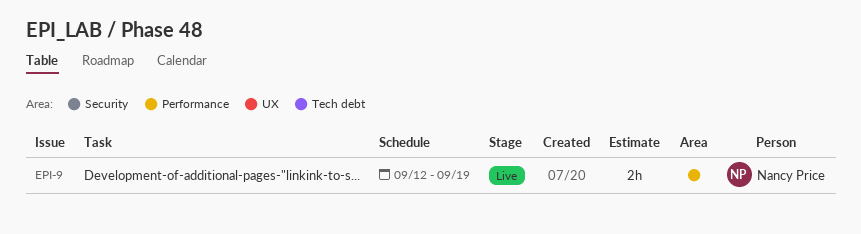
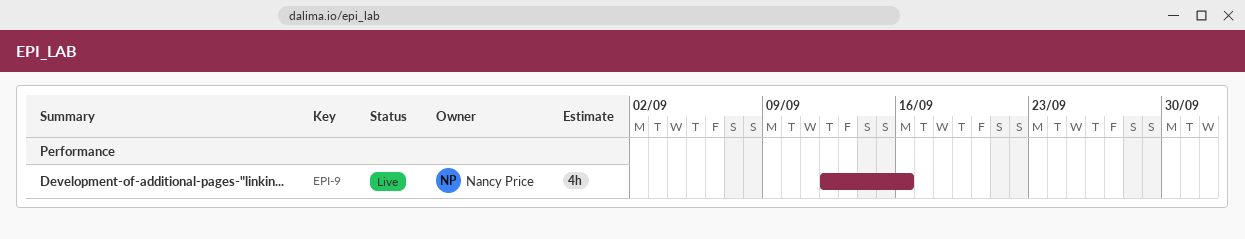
EPI-9, estimate: 2h -> 4h
EPI-9, due: Sep 19 -> Sep 16

